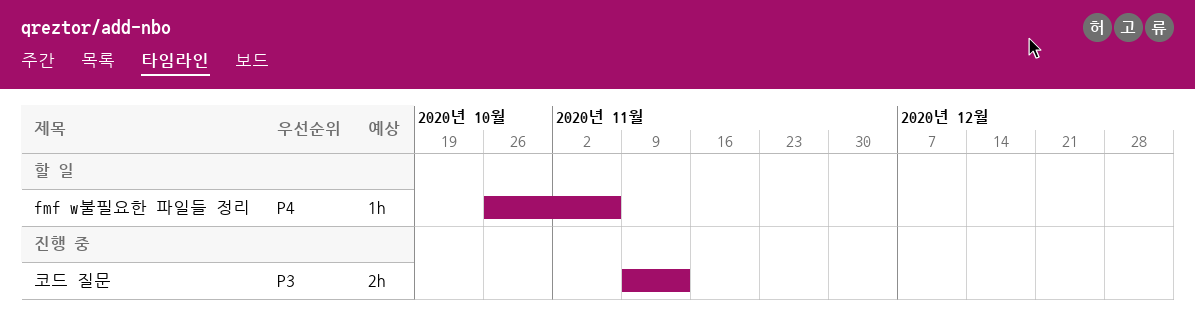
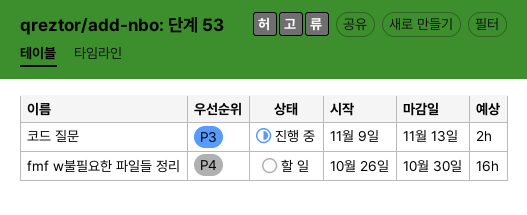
fmf w불필요한 파일들 정리, estimate: 1h -> 16h
fmf w불필요한 파일들 정리, due: Nov 6 -> Oct 30

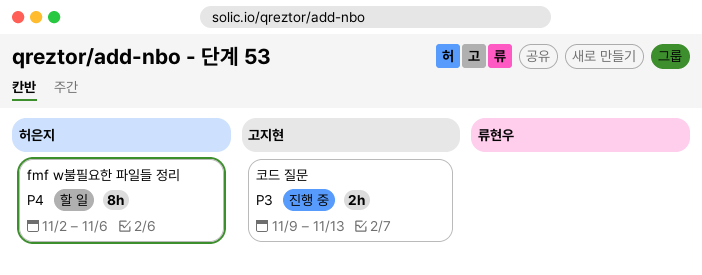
fmf w불필요한 파일들 정리, estimate: 16h -> 8h
fmf w불필요한 파일들 정리, start: Oct 26 -> Nov 2
fmf w불필요한 파일들 정리, due: Oct 30 -> Nov 6

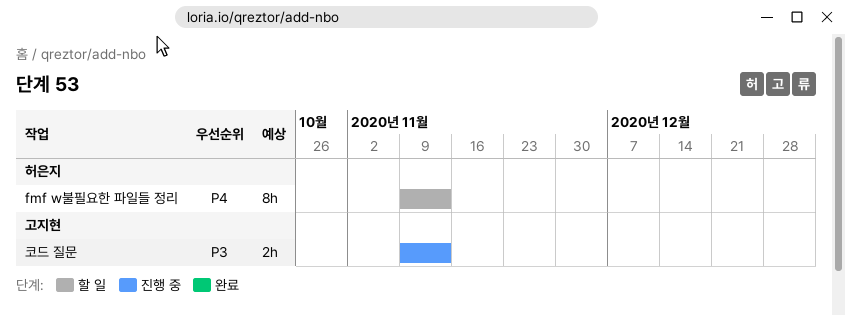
fmf w불필요한 파일들 정리, start: Nov 2 -> Nov 9
fmf w불필요한 파일들 정리, due: Nov 6 -> Nov 13

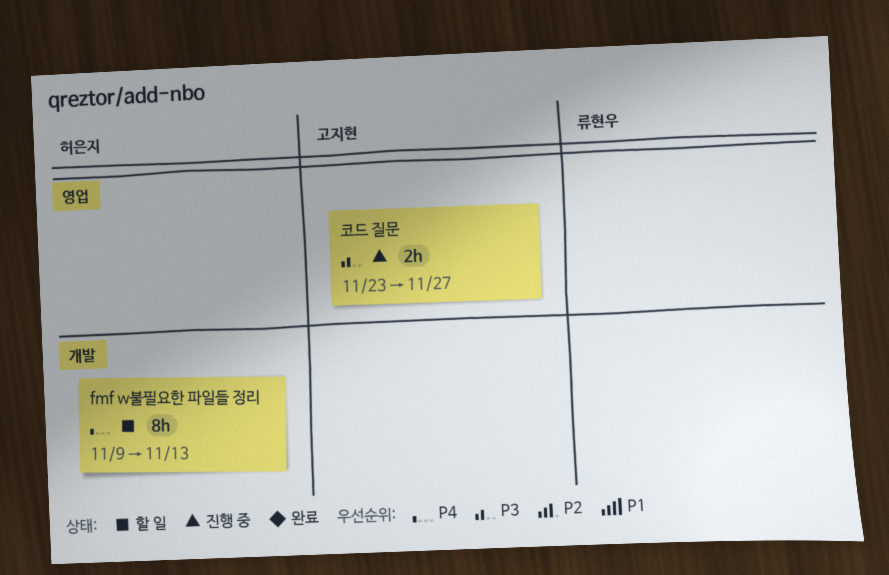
코드 질문, start: Nov 9 -> Nov 23
코드 질문, due: Nov 13 -> Nov 27

